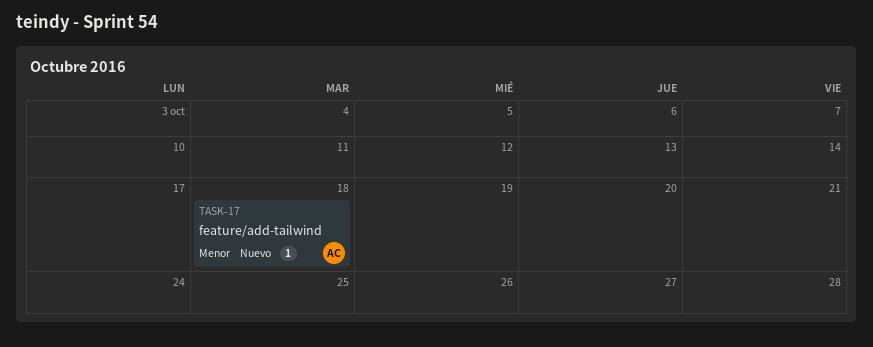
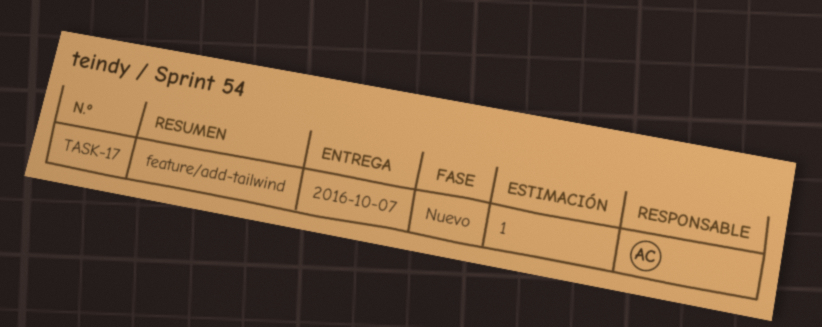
TASK-17, due: Oct 18 -> Oct 7

